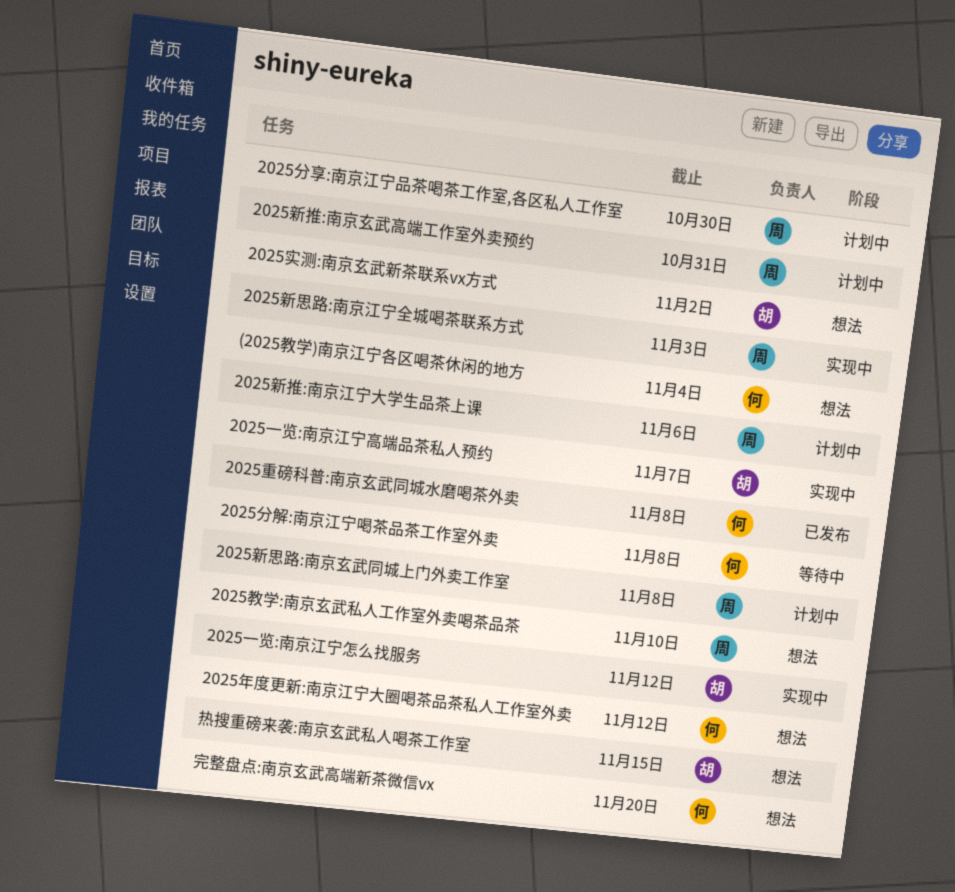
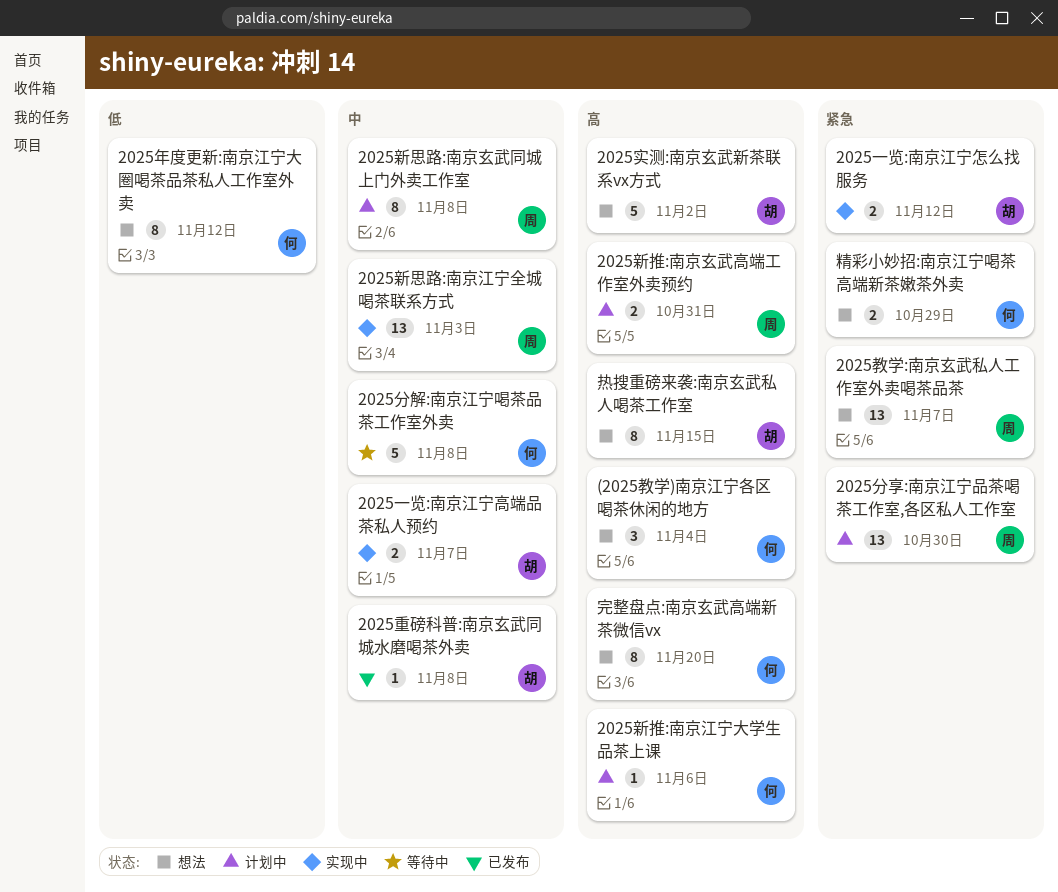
2025教学:南京玄武私人工作室外卖喝茶品茶, due: Nov 10 -> Nov 7
2025新推:南京江宁大学生品茶上课, owner: 周 -> 何
2025重磅科普:南京玄武同城水磨喝茶外卖, owner: 何 -> 胡
精彩小妙招:南京江宁喝茶高端新茶嫩茶外卖: none -> present

